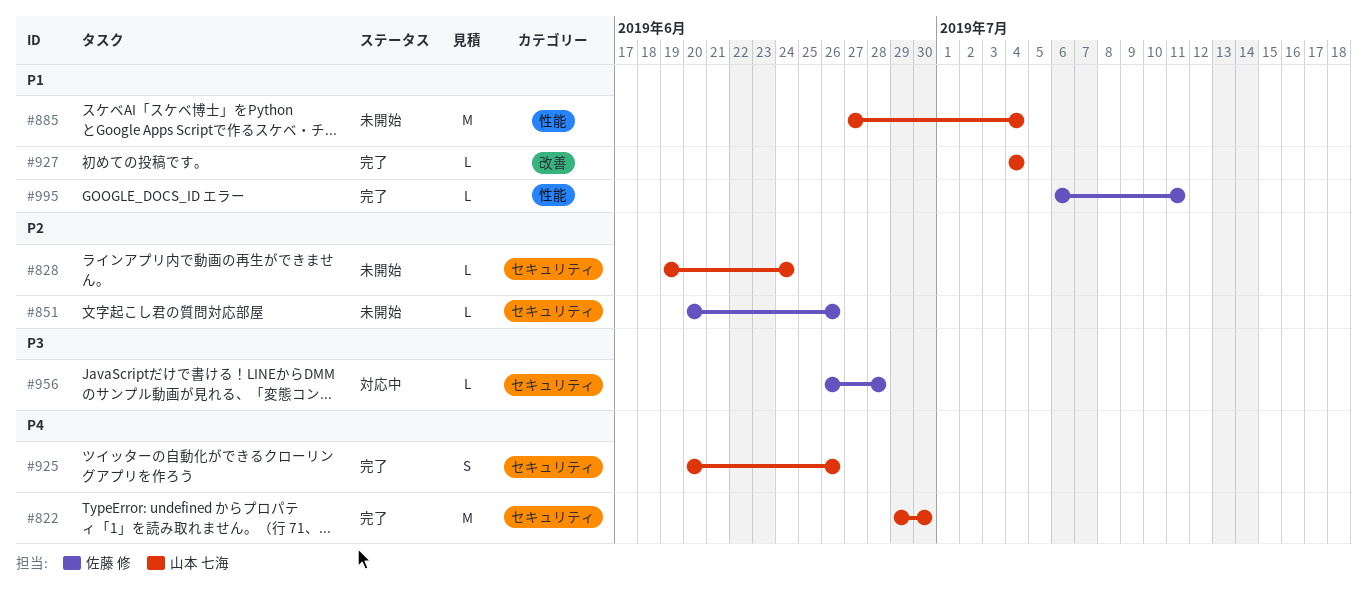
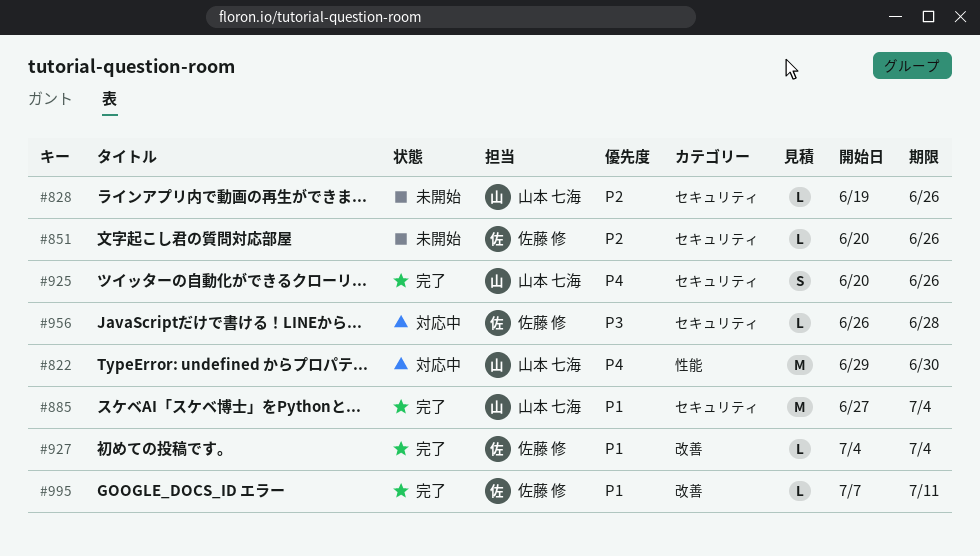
#822, status: 完了 -> 対応中
#822, label: セキュリティ -> 性能
#828, due: Jun 24 -> Jun 26
#885, status: 未開始 -> 完了
#885, label: 性能 -> セキュリティ
#927, owner: 山本 七海 -> 佐藤 修
#995, label: 性能 -> 改善
#995, start: Jul 6 -> Jul 7

